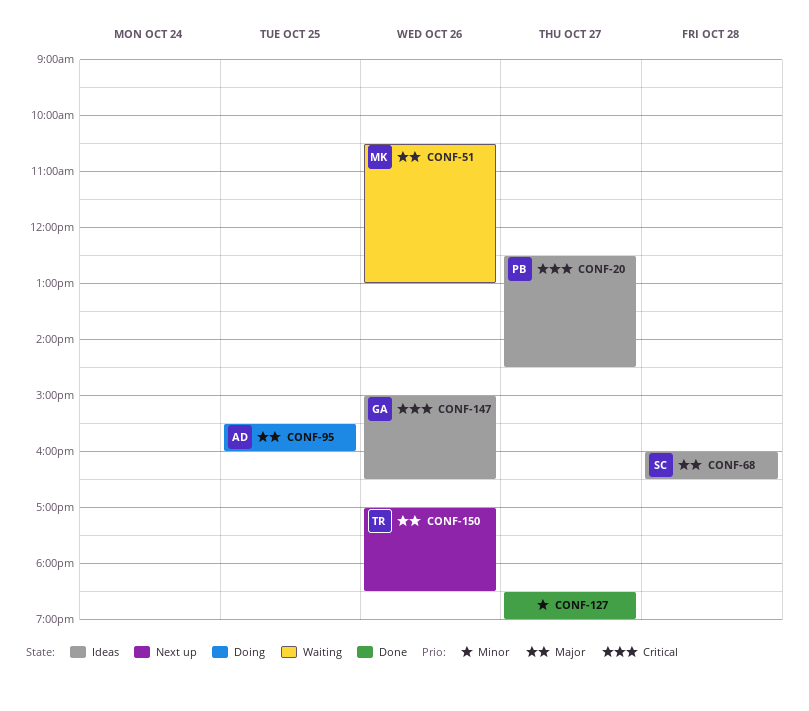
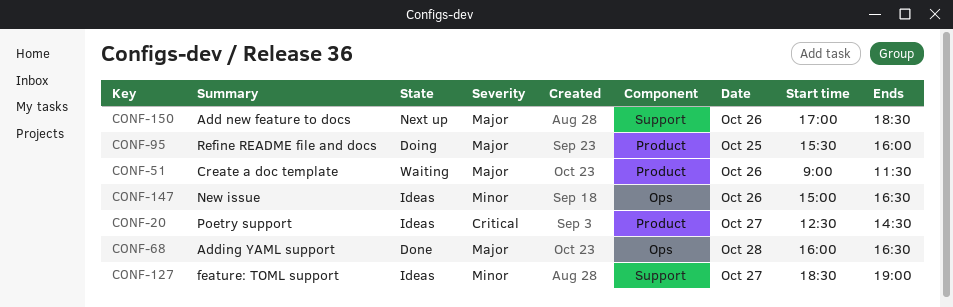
CONF-51, begins: 10:30 -> 09:00
CONF-51, ends: 13:00 -> 11:30
CONF-68, status: Ideas -> Done
CONF-127, status: Done -> Ideas
CONF-147, priority: Critical -> Minor

